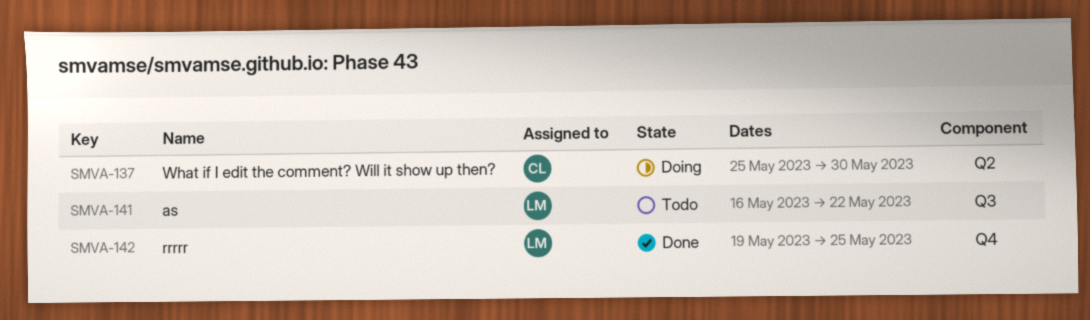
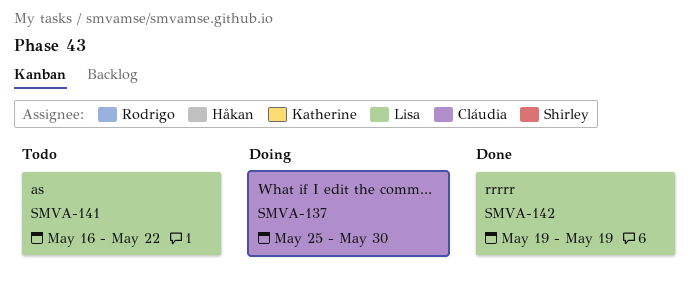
SMVA-142, due: May 25 -> May 19

